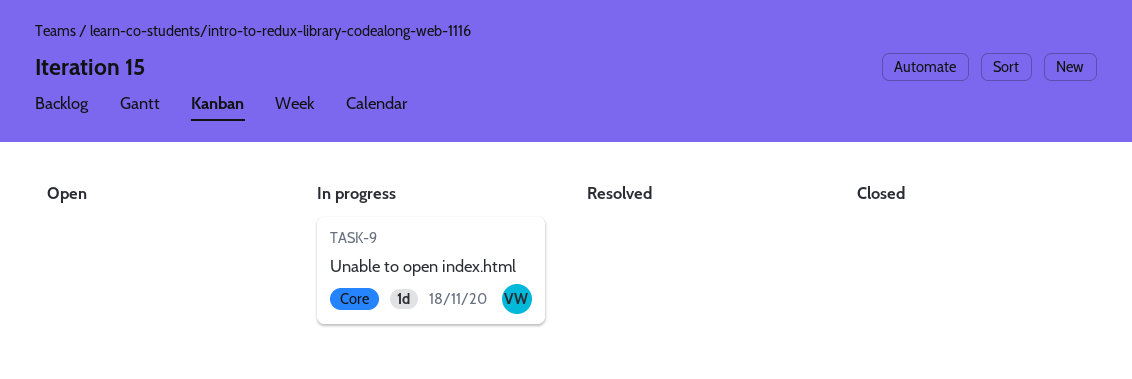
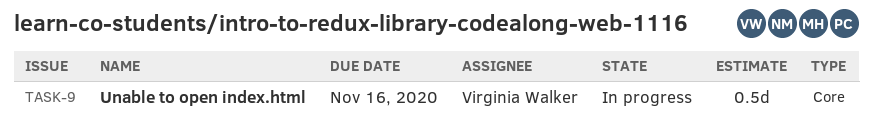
TASK-9, estimate: 1d -> 0.5d
TASK-9, due: Nov 18 -> Nov 16

